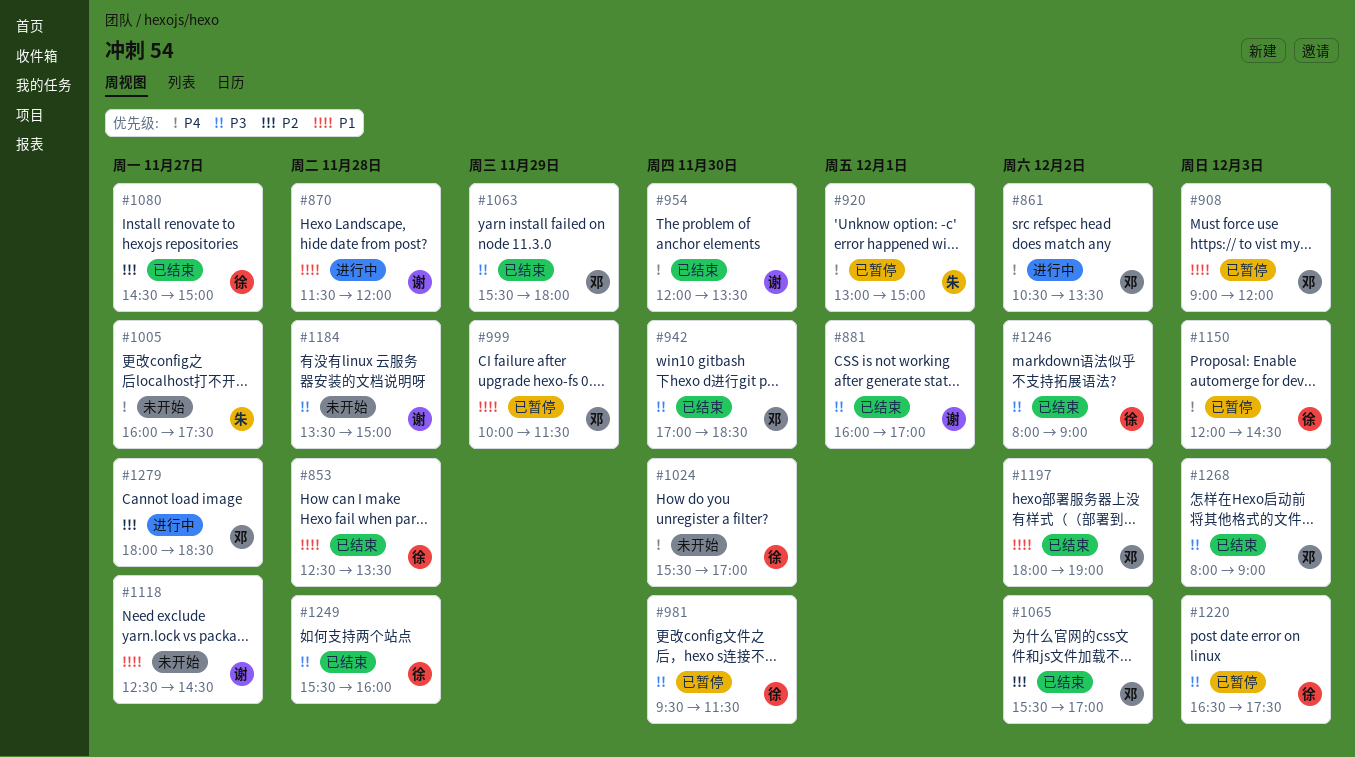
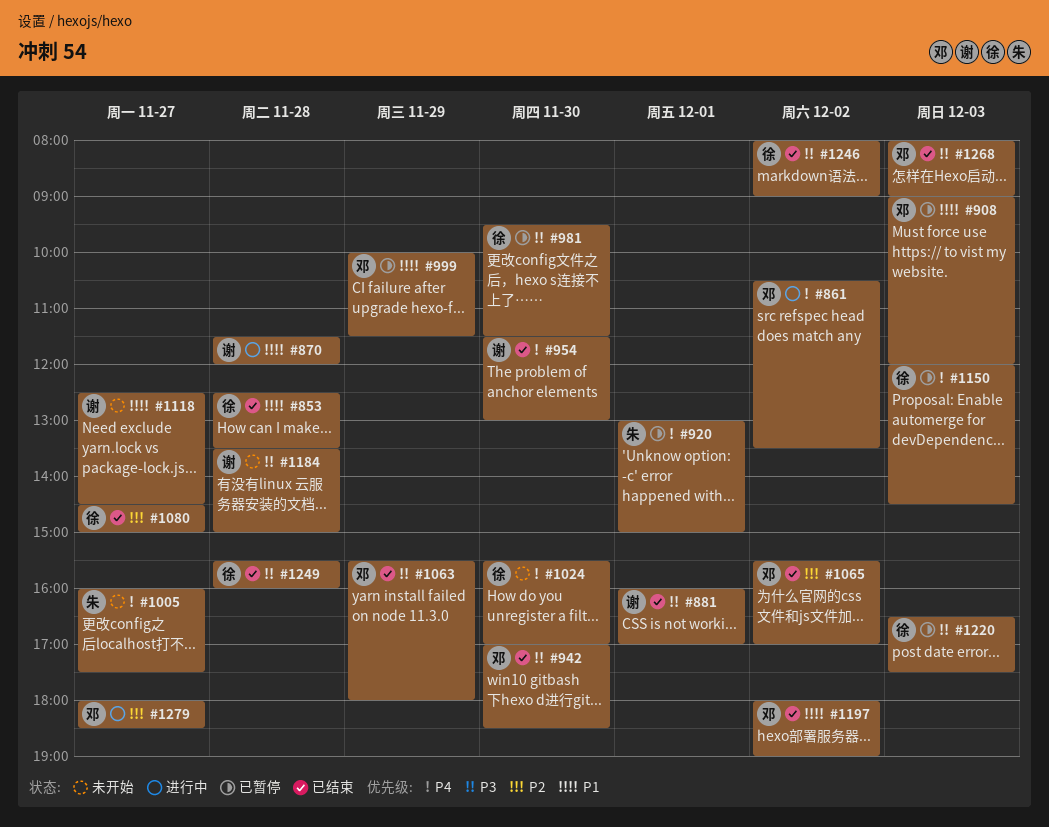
#954, begins: 12:00 -> 11:30
#954, ends: 13:30 -> 13:00

